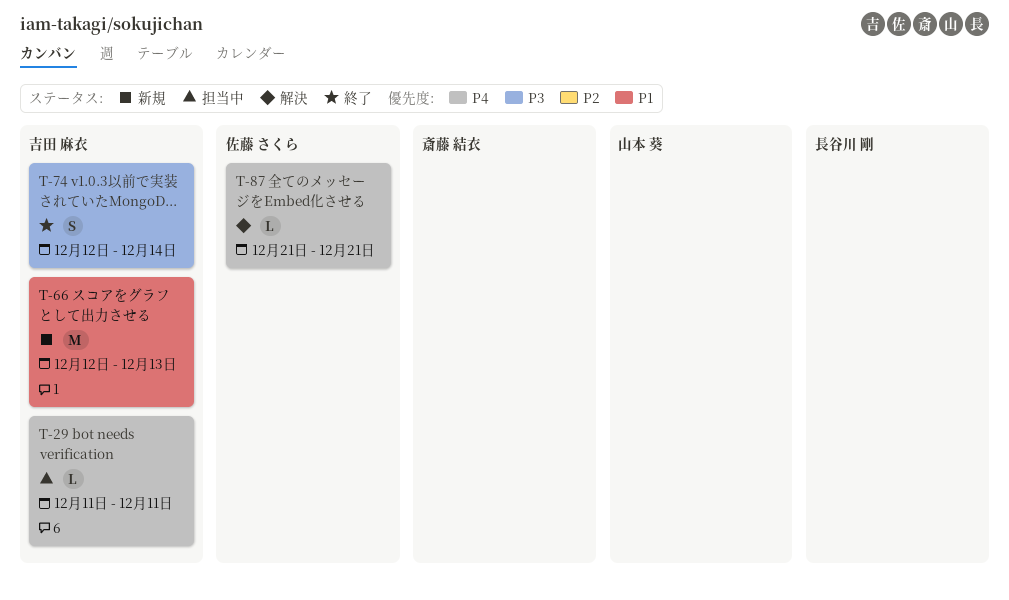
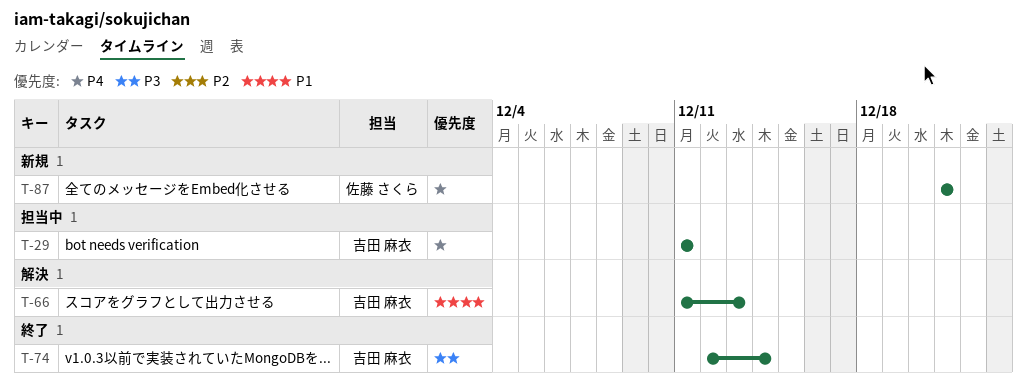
T-66, status: 新規 -> 解決
T-66, start: Dec 12 -> Dec 11
T-87, status: 解決 -> 新規

